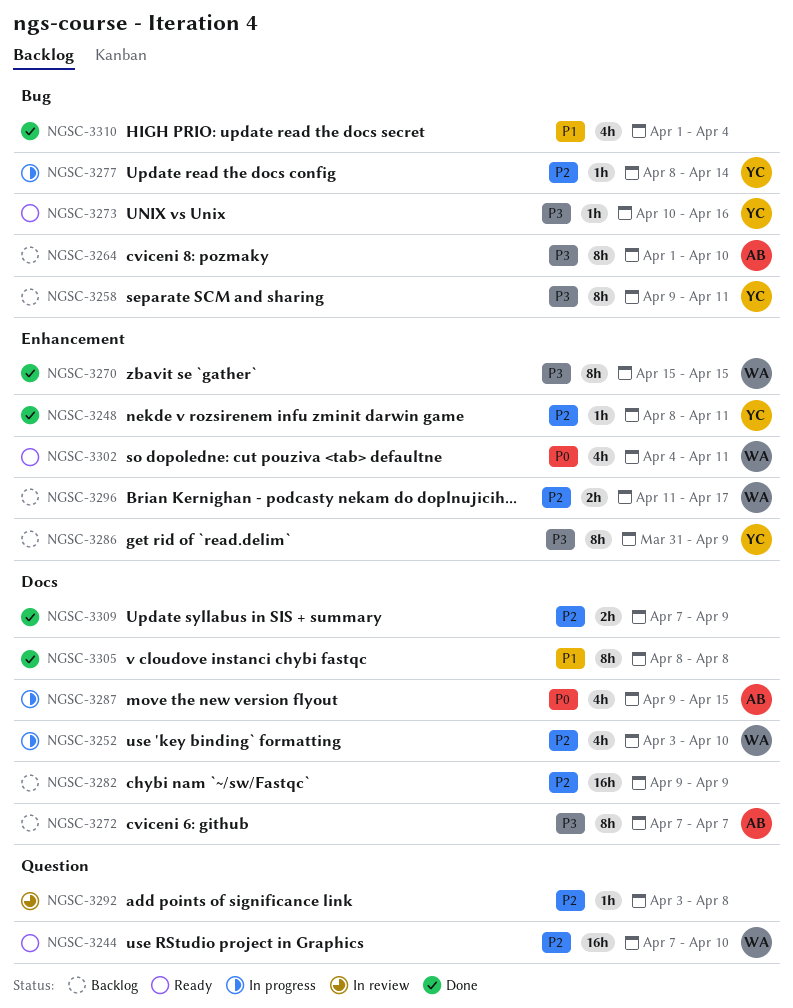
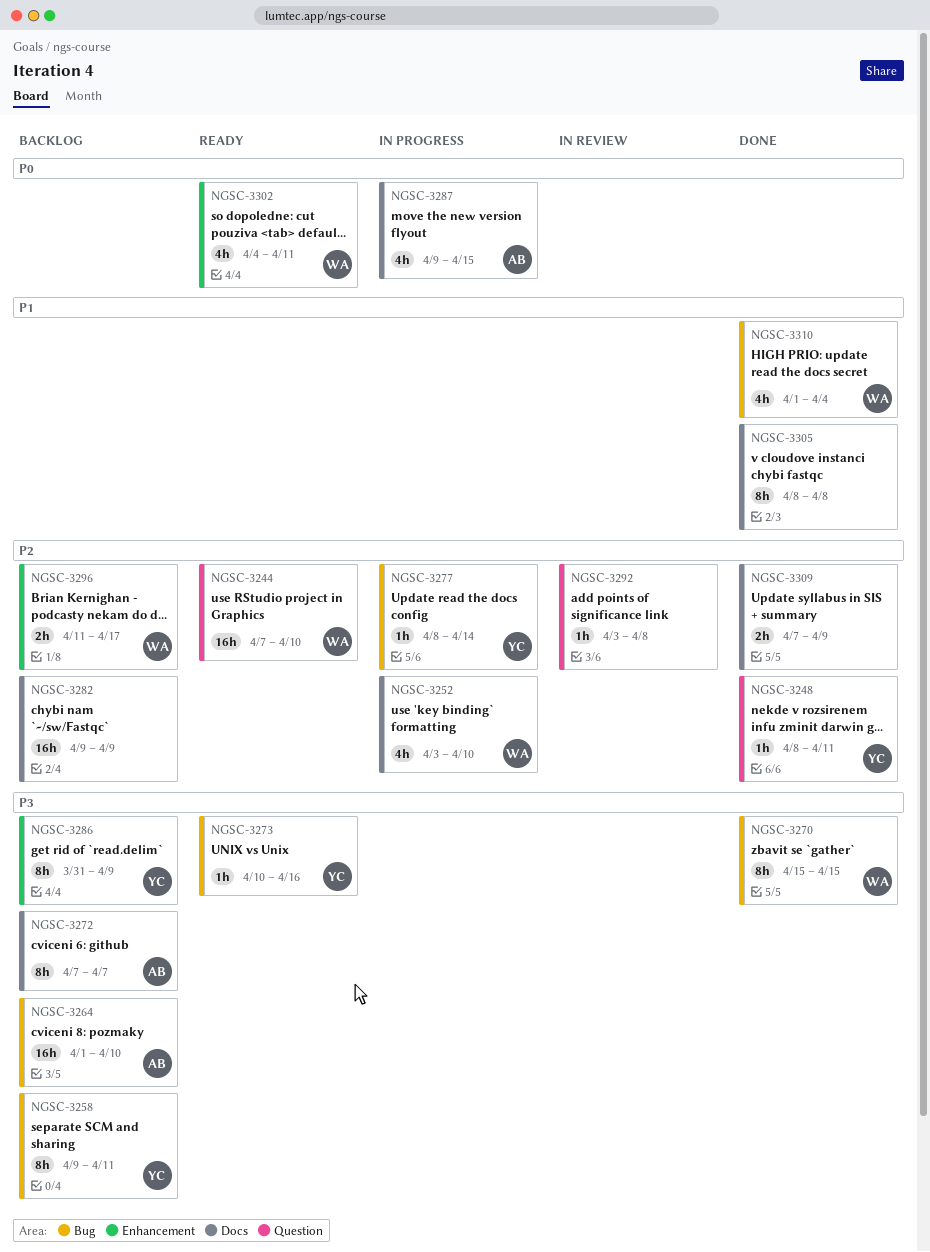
NGSC-3248, label: Enhancement -> Question
NGSC-3264, estimate: 8h -> 16h
NGSC-3270, label: Enhancement -> Bug
NGSC-3310, owner: none -> WA

